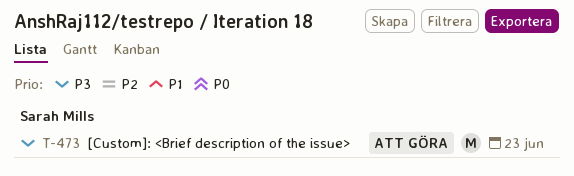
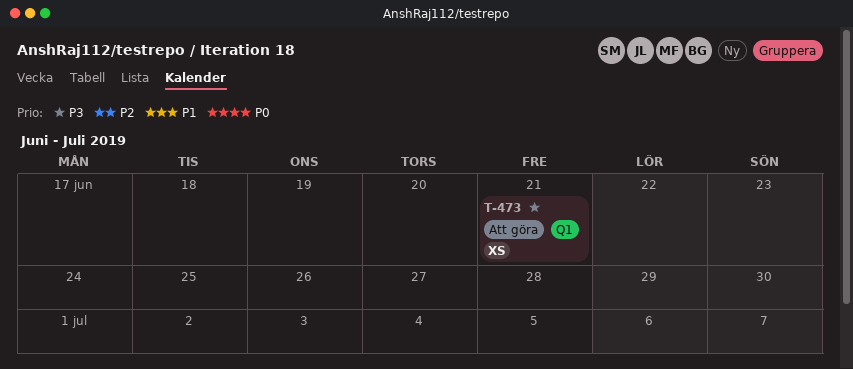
T-473, estimate: M -> XS
T-473, due: Jun 23 -> Jun 21

